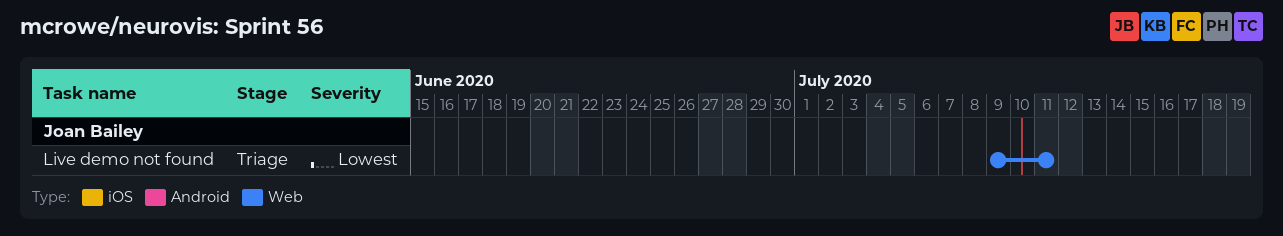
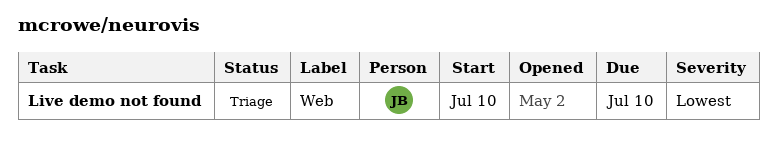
Live demo not found, start: Jul 9 -> Jul 10
Live demo not found, due: Jul 11 -> Jul 10

